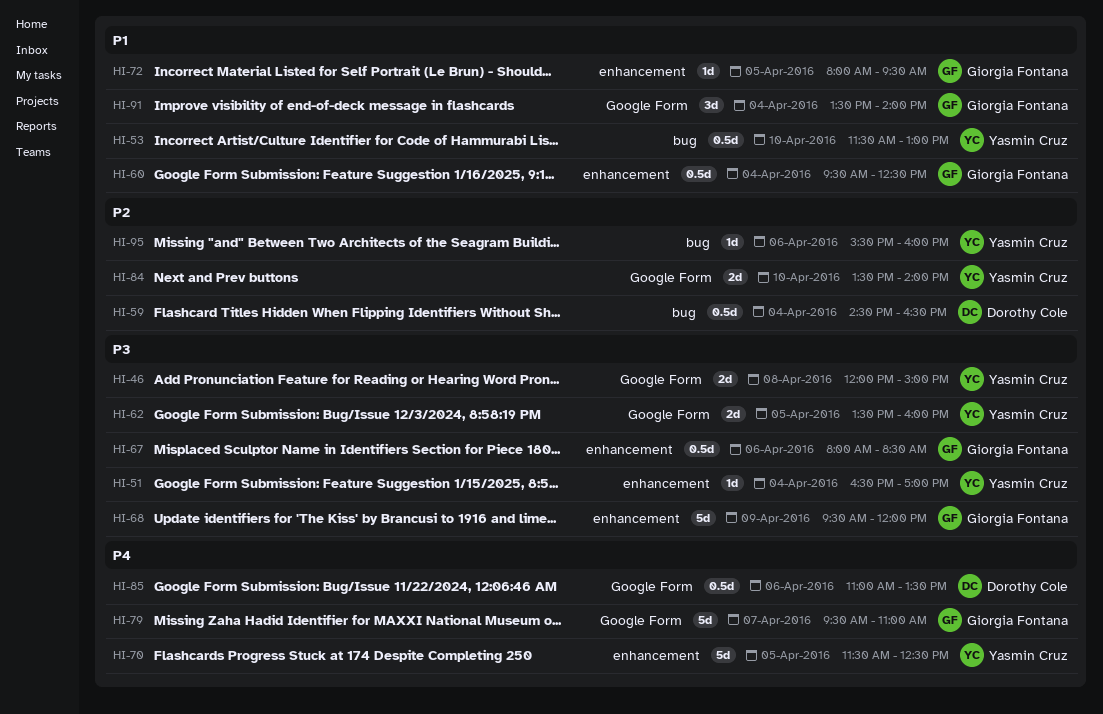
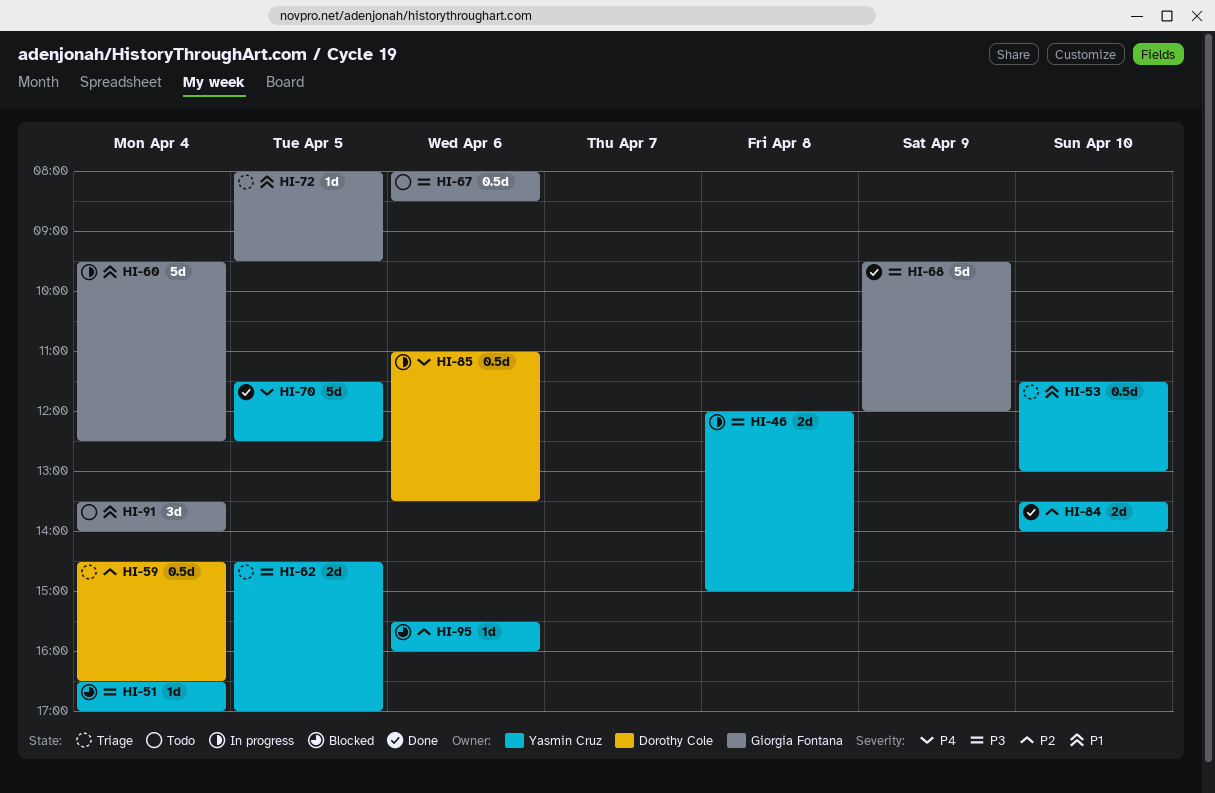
HI-60, estimate: 0.5d -> 5d
HI-62, begins: 13:30 -> 14:30
HI-62, ends: 16:00 -> 17:00
HI-79: present -> none

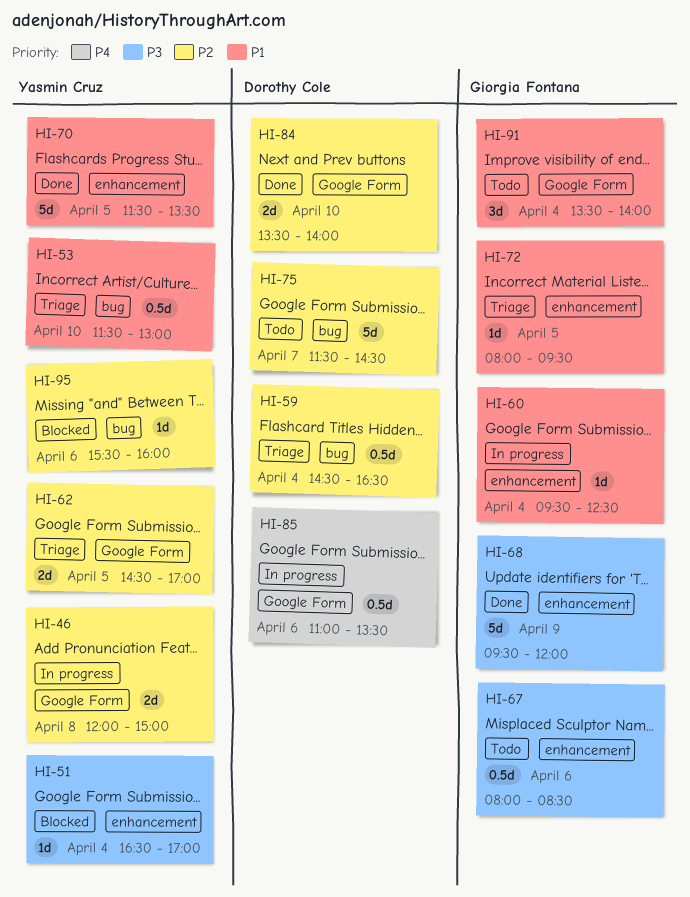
HI-46, priority: P3 -> P2
HI-60, estimate: 5d -> 1d
HI-62, priority: P3 -> P2
HI-70, priority: P4 -> P1
HI-70, ends: 12:30 -> 13:30
HI-75: none -> present
HI-84, owner: Yasmin Cruz -> Dorothy Cole

